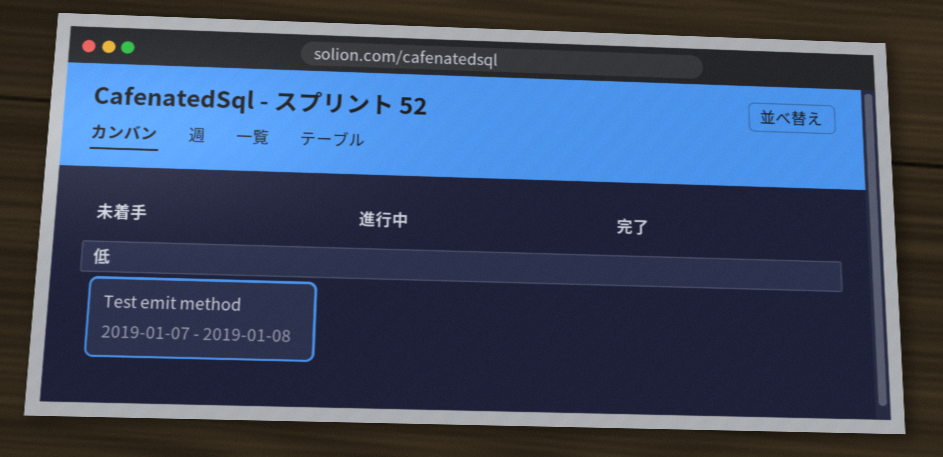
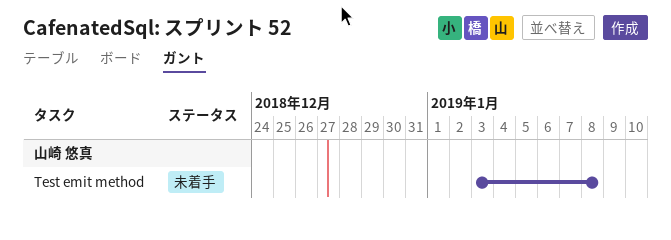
Test emit method, start: Jan 7 -> Jan 3

